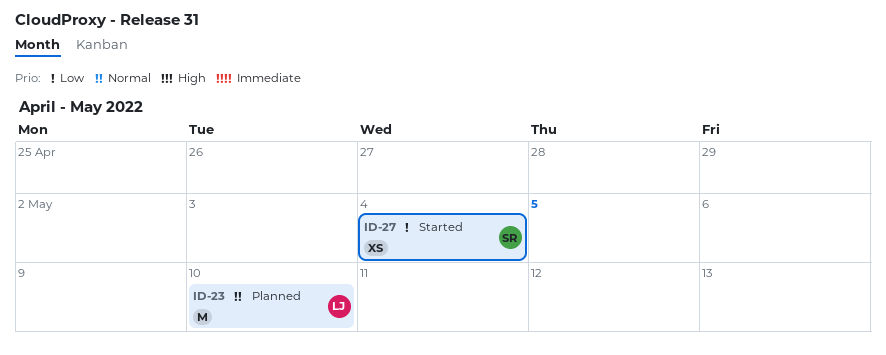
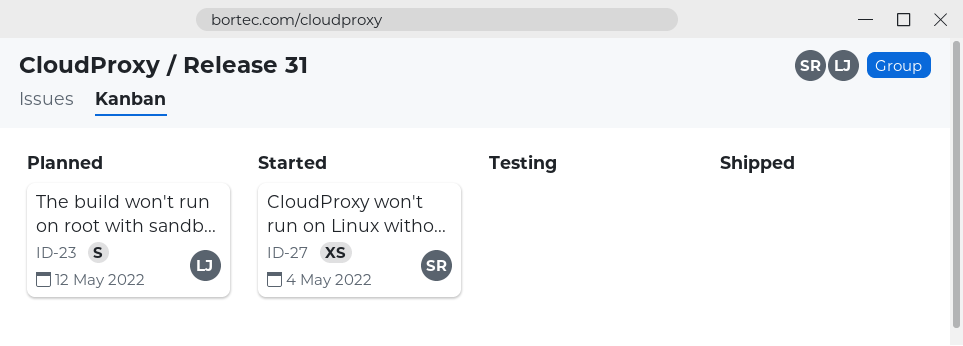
ID-23, estimate: M -> S
ID-23, due: May 10 -> May 12

